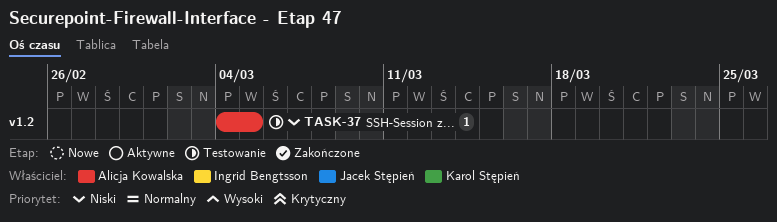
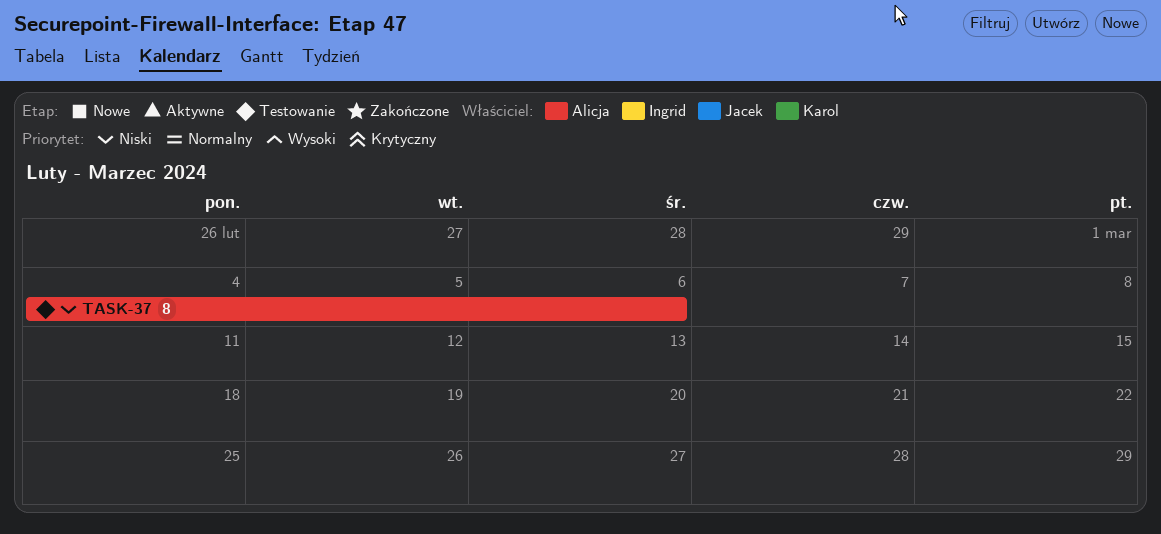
TASK-37, estimate: 1 -> 8
TASK-37, due: Mar 5 -> Mar 6

